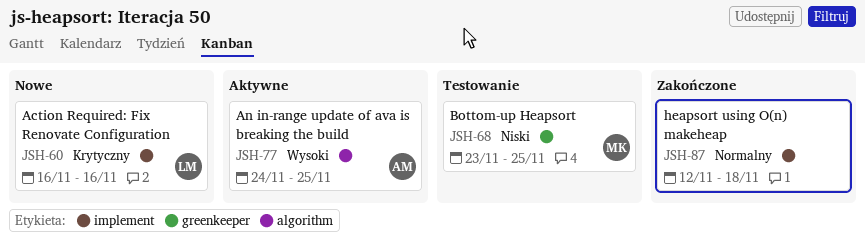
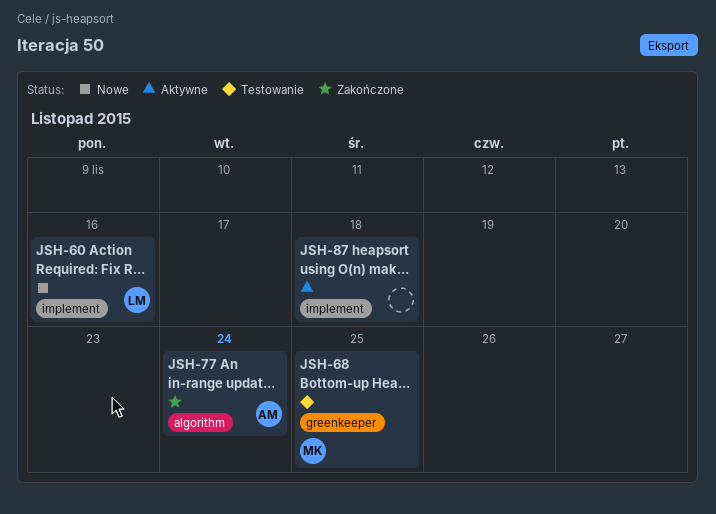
JSH-77, status: Aktywne -> Zakończone
JSH-77, due: Nov 25 -> Nov 24
JSH-87, status: Zakończone -> Aktywne

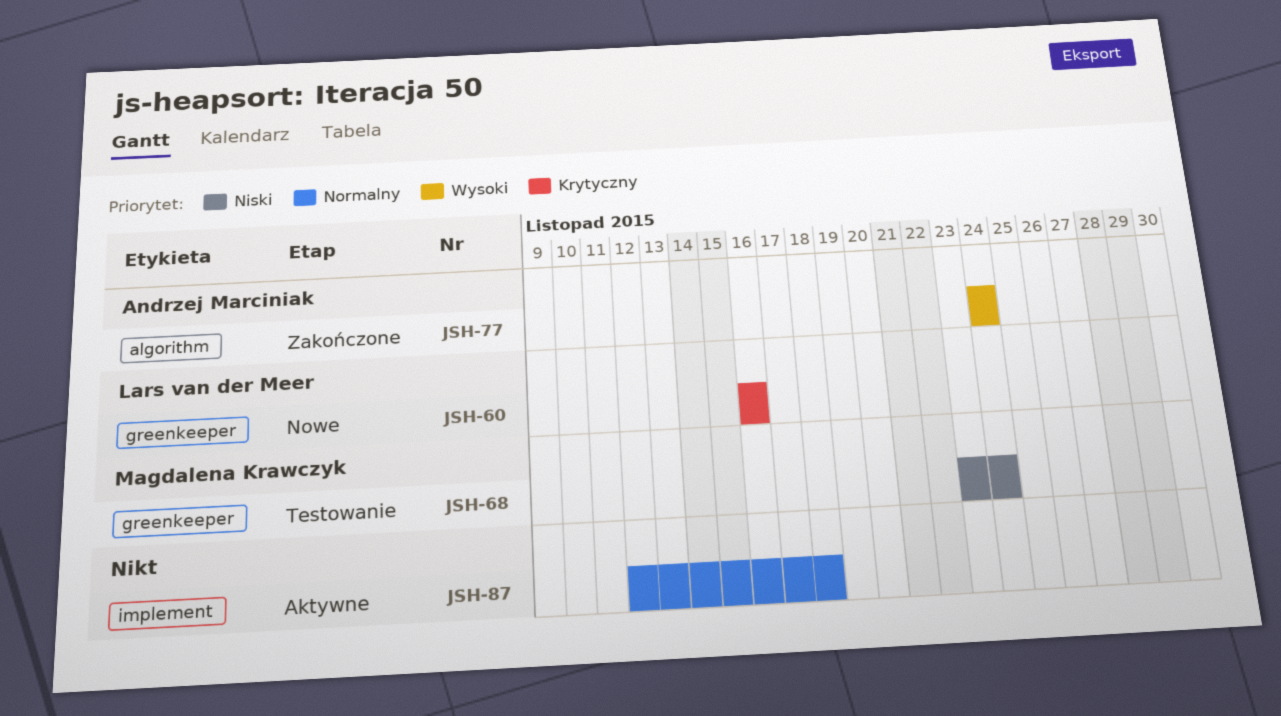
JSH-60, label: implement -> greenkeeper
JSH-68, due: Nov 25 -> Nov 24

